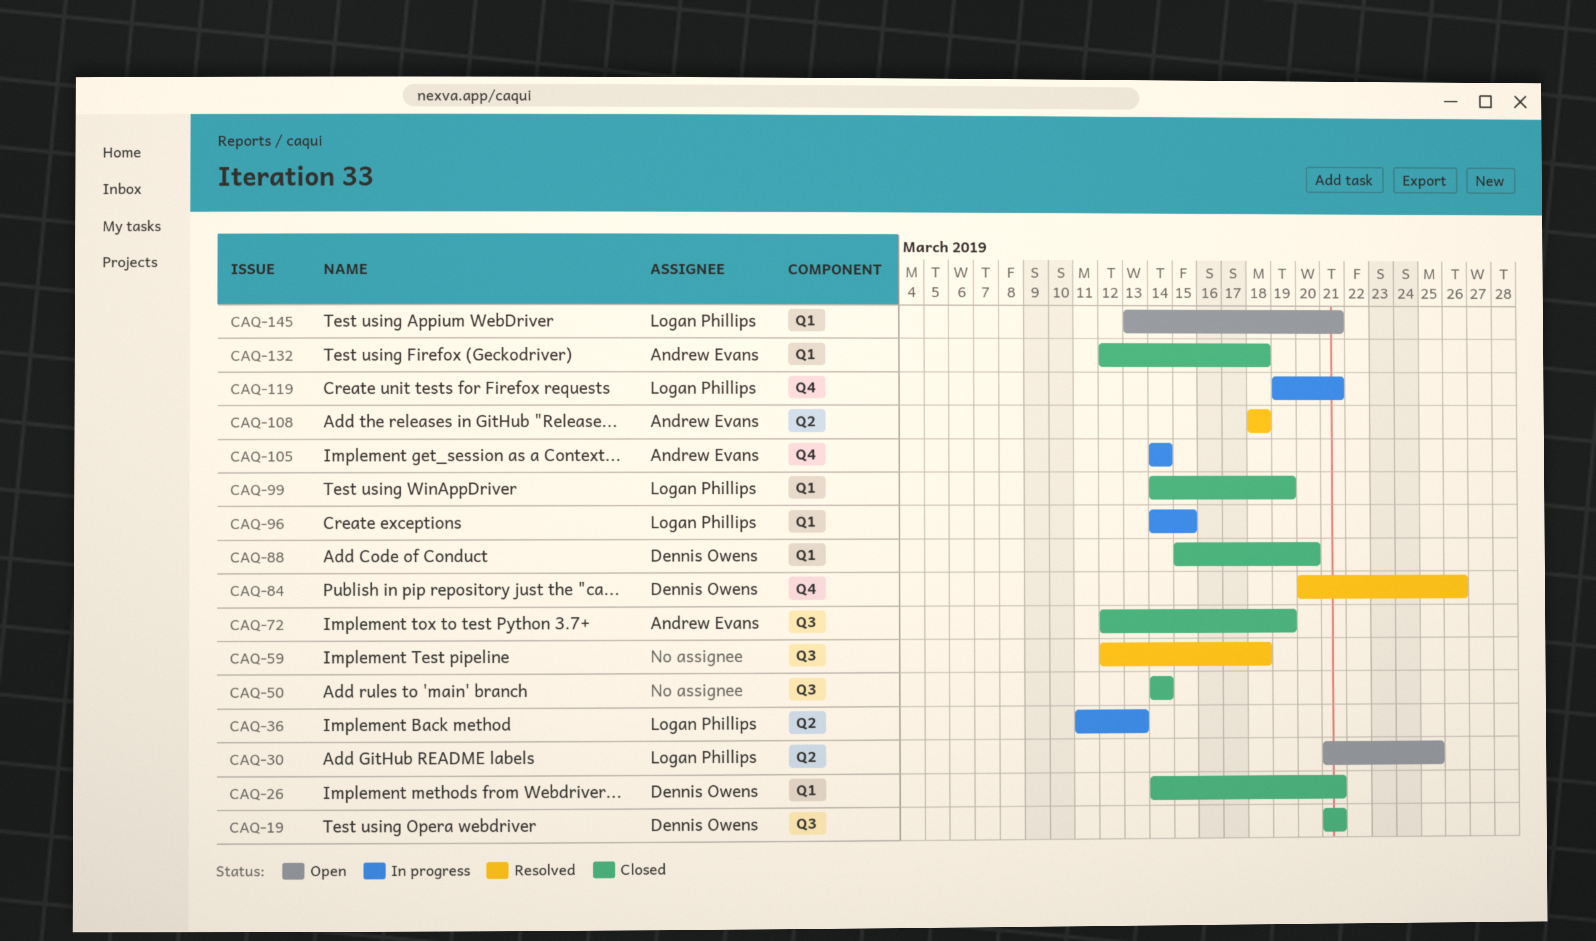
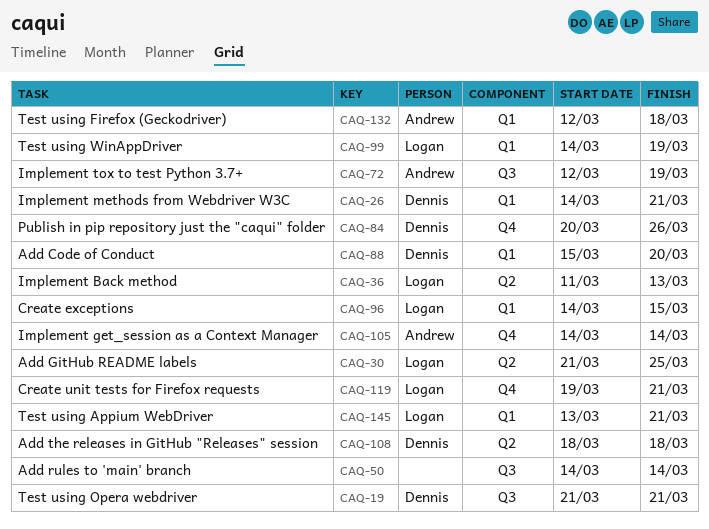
CAQ-59: present -> none
CAQ-108, owner: Andrew Evans -> Dennis Owens

